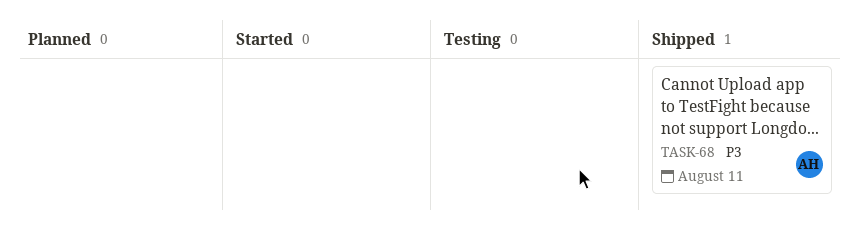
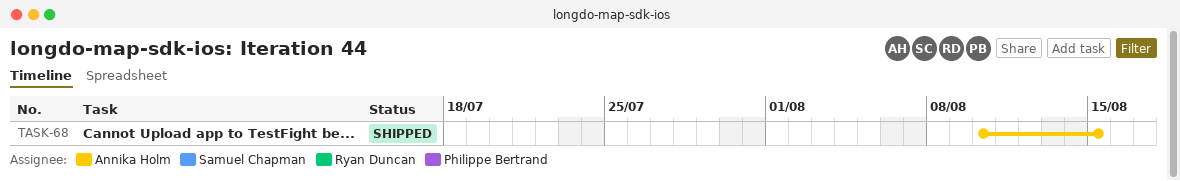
TASK-68, due: Aug 11 -> Aug 15

